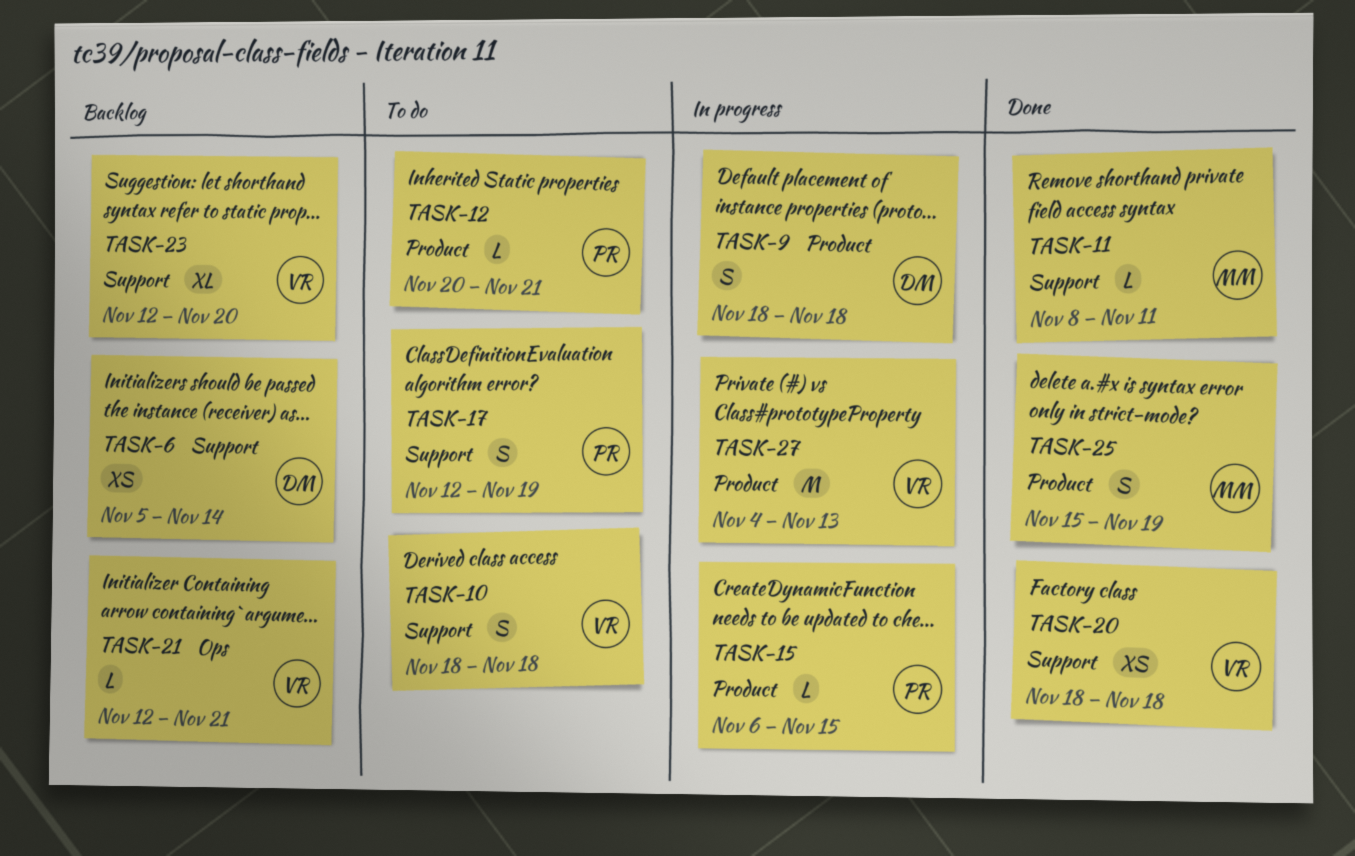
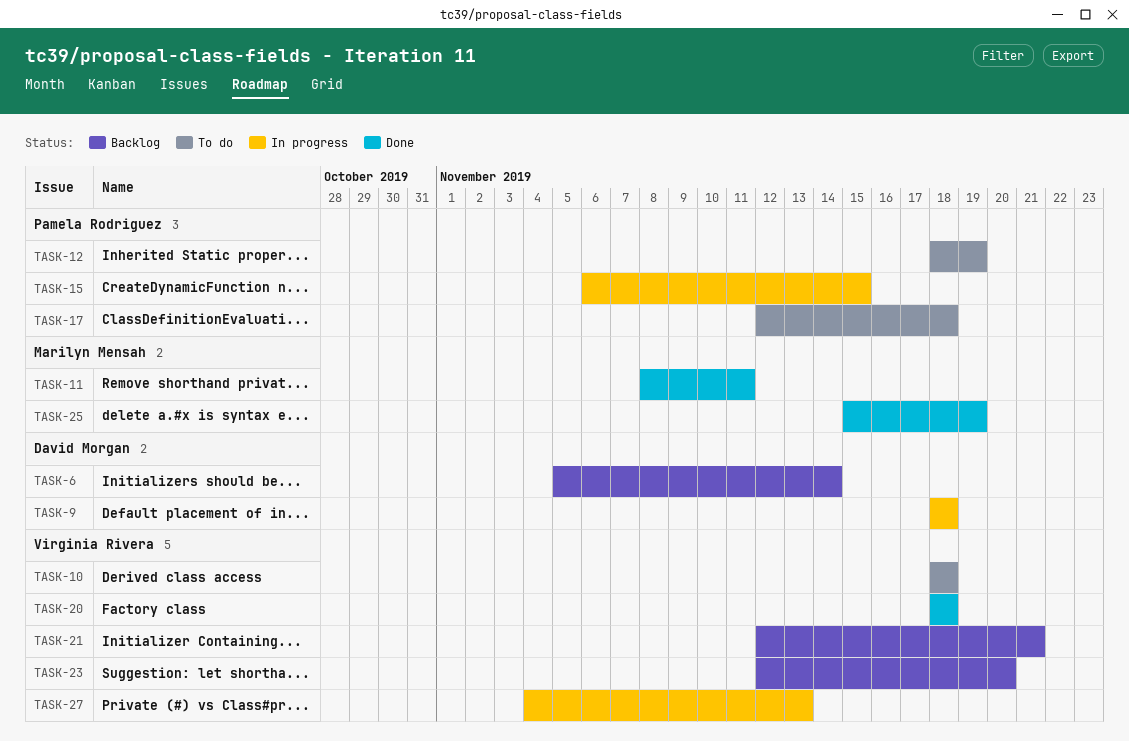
TASK-12, start: Nov 20 -> Nov 18
TASK-12, due: Nov 21 -> Nov 19
TASK-17, due: Nov 19 -> Nov 18

